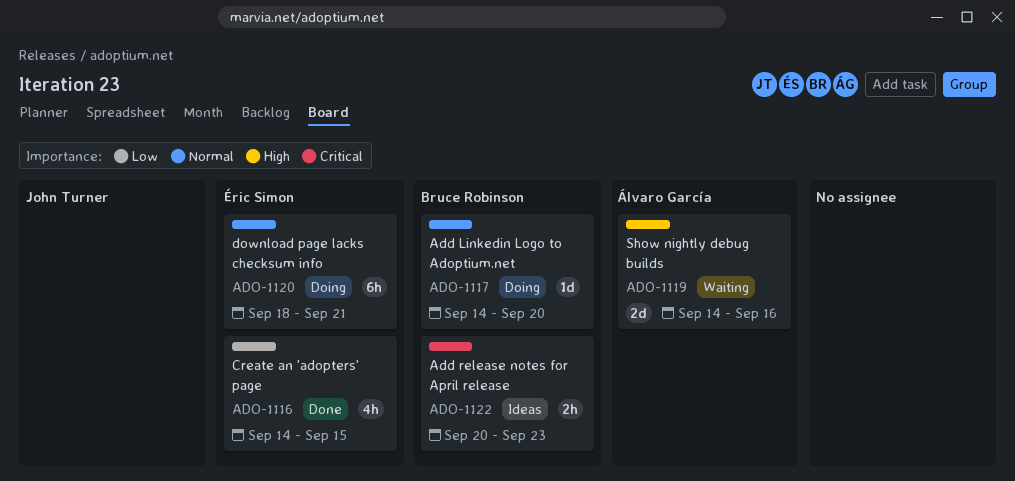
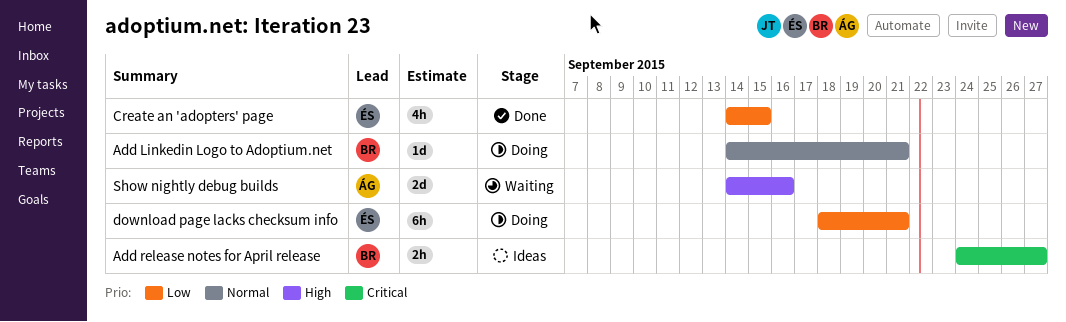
Add Linkedin Logo to Adoptium.net, due: Sep 20 -> Sep 21
Add release notes for April release, start: Sep 20 -> Sep 24
Add release notes for April release, due: Sep 23 -> Sep 27
download page lacks checksum info, priority: Normal -> Low

